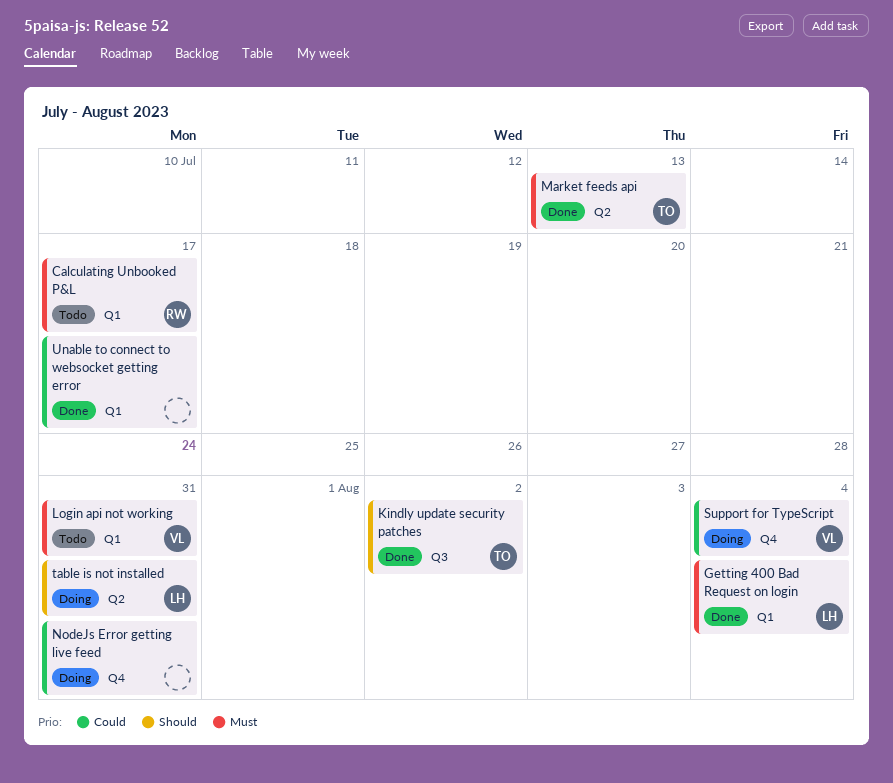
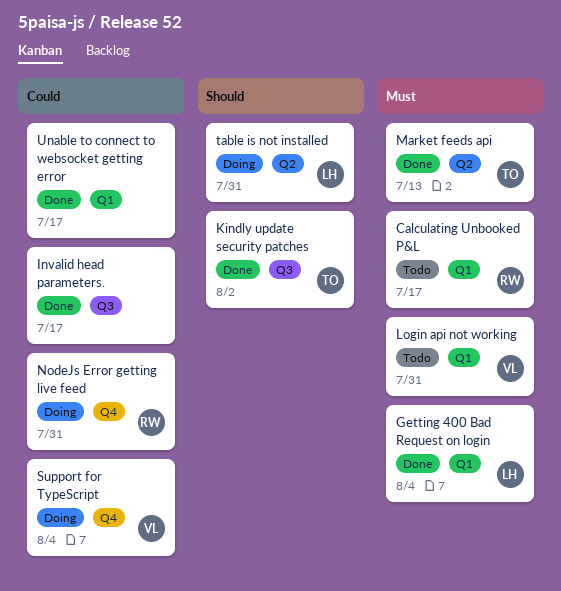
Invalid head parameters.: none -> present
NodeJs Error getting live feed, owner: none -> RW

